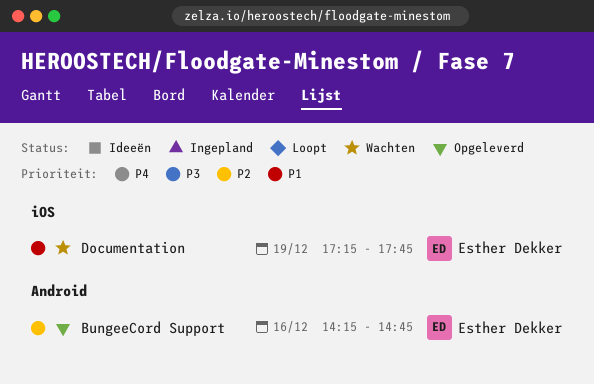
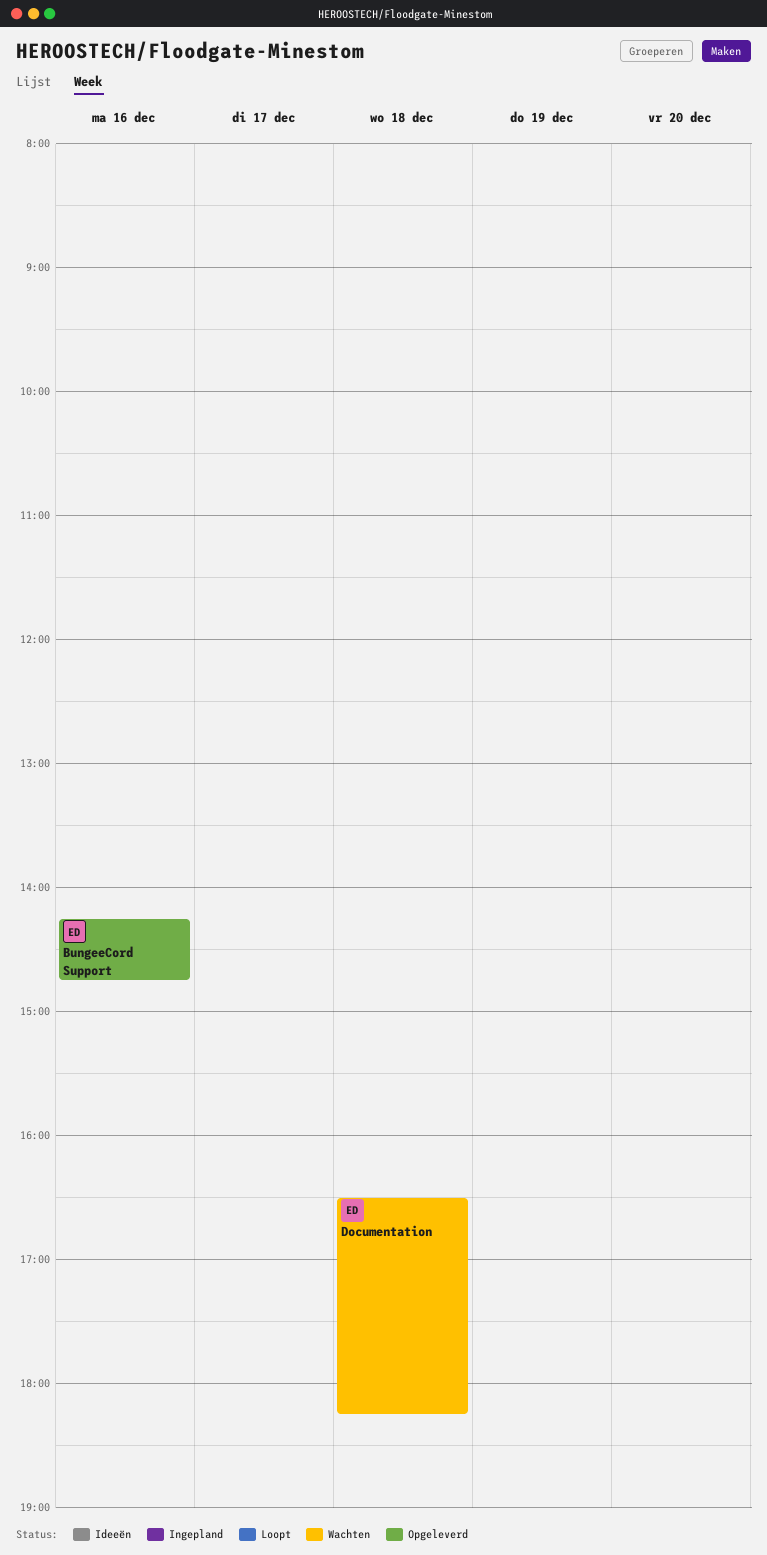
Documentation, day: Dec 19 -> Dec 18
Documentation, begins: 17:15 -> 16:30
Documentation, ends: 17:45 -> 18:15

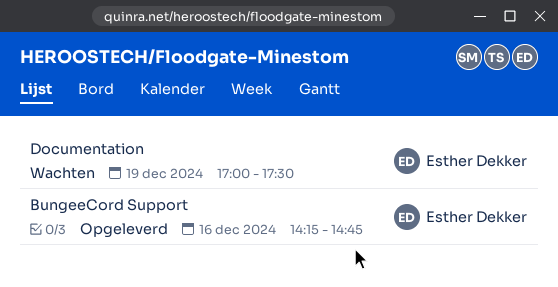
Documentation, day: Dec 18 -> Dec 19
Documentation, begins: 16:30 -> 17:00
Documentation, ends: 18:15 -> 17:30

